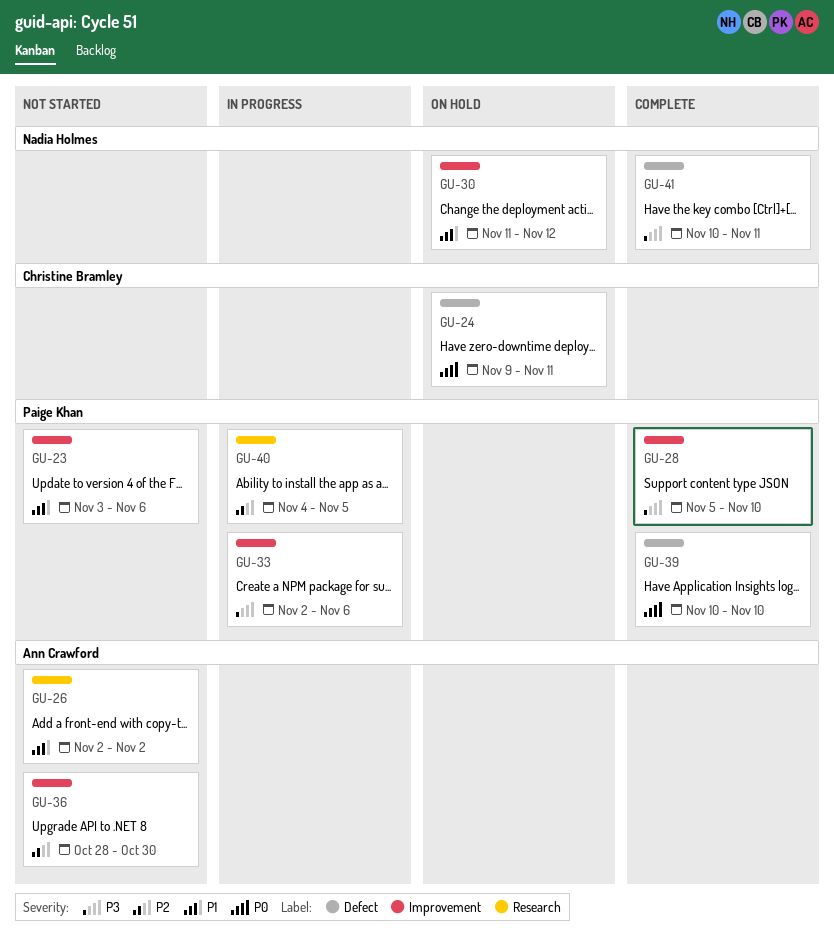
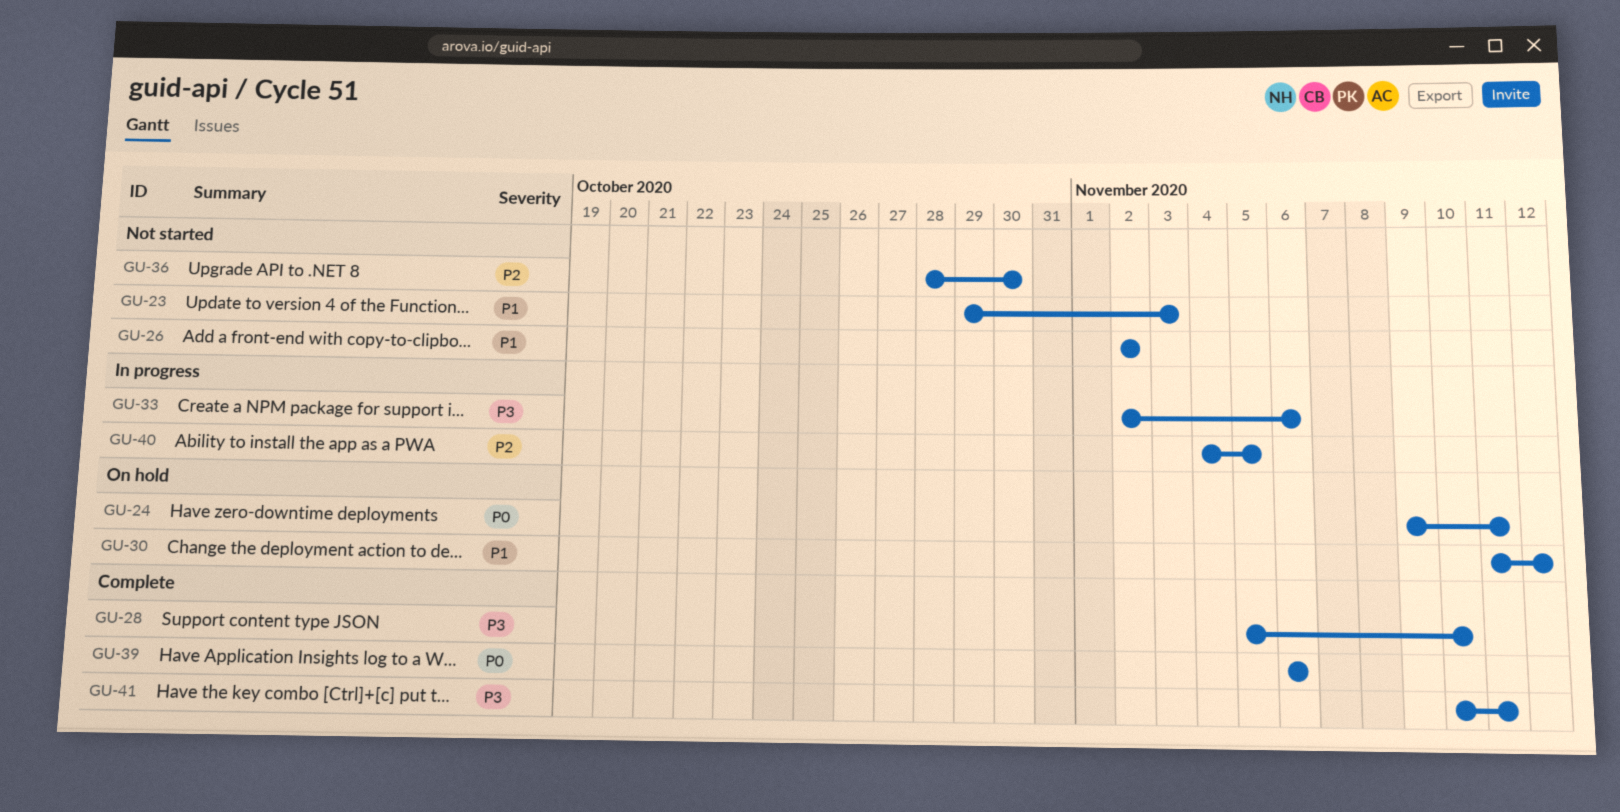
GU-23, start: Nov 3 -> Oct 29
GU-23, due: Nov 6 -> Nov 3
GU-39, start: Nov 10 -> Nov 6
GU-39, due: Nov 10 -> Nov 6

